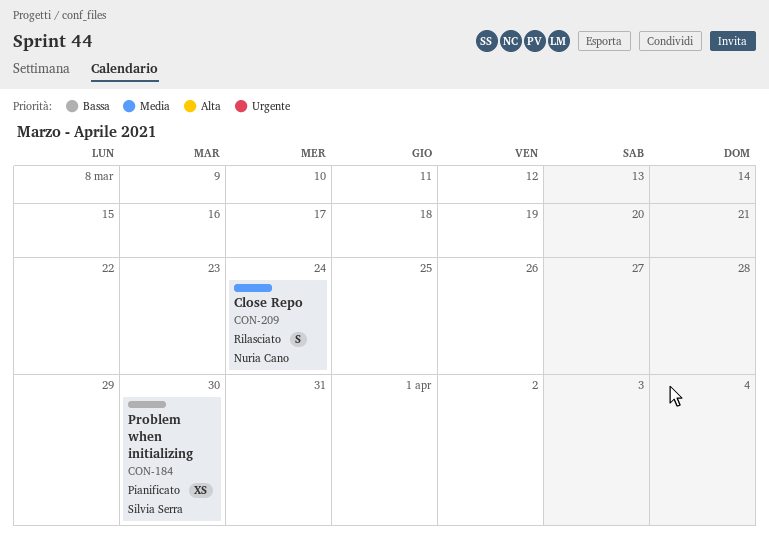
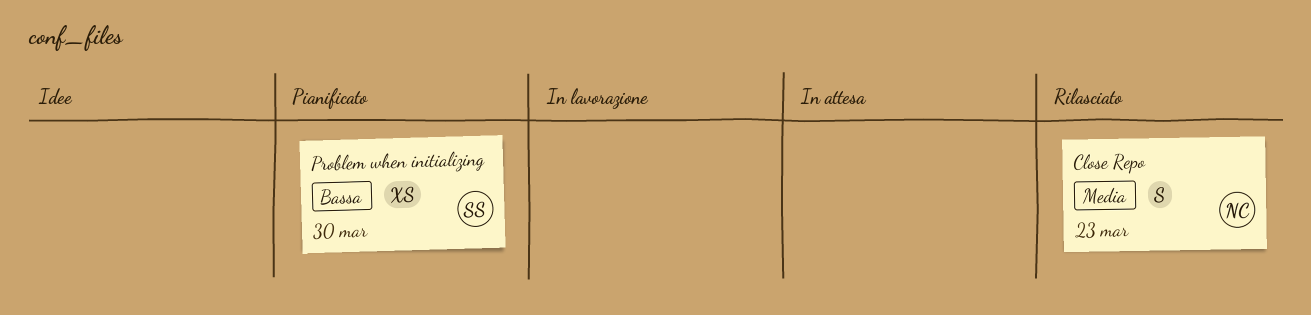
Close Repo, due: Mar 24 -> Mar 23

